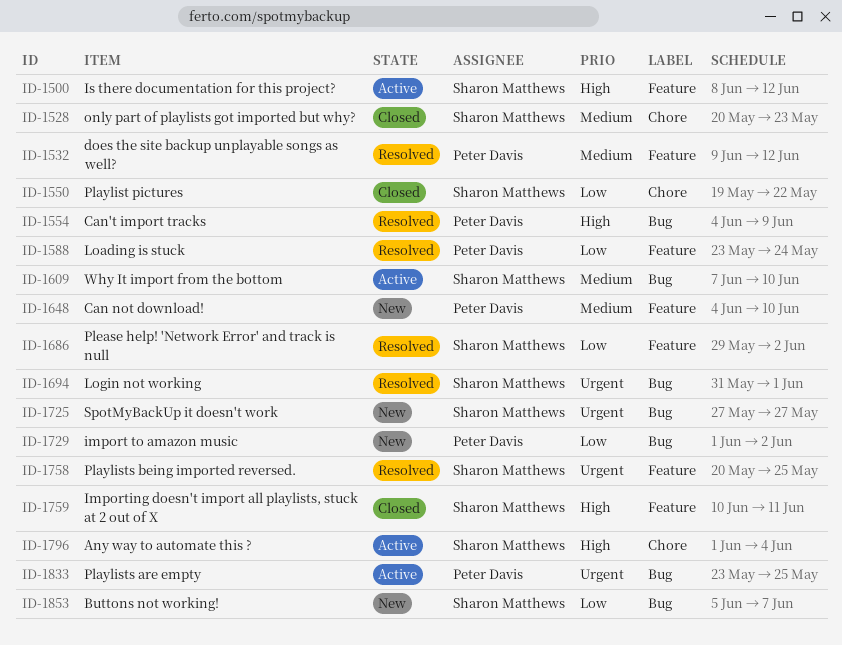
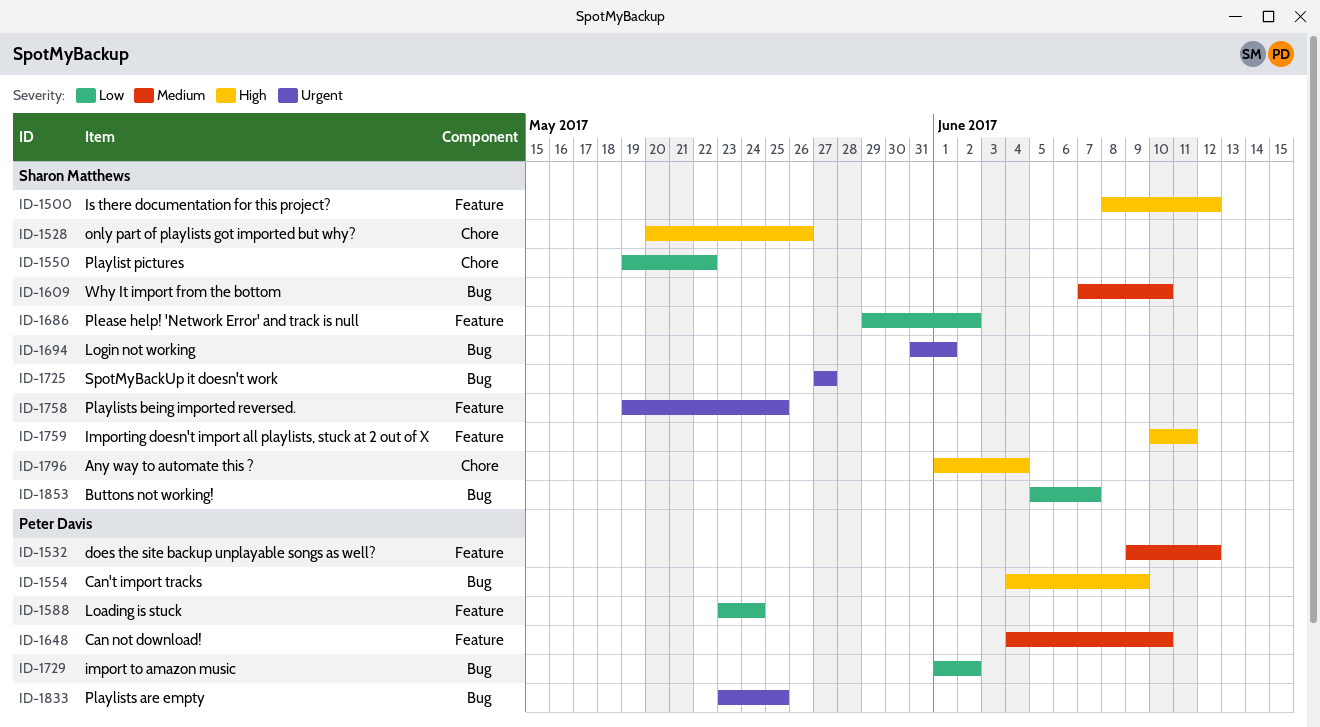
ID-1528, priority: Medium -> High
ID-1528, due: May 23 -> May 26
ID-1758, start: May 20 -> May 19

